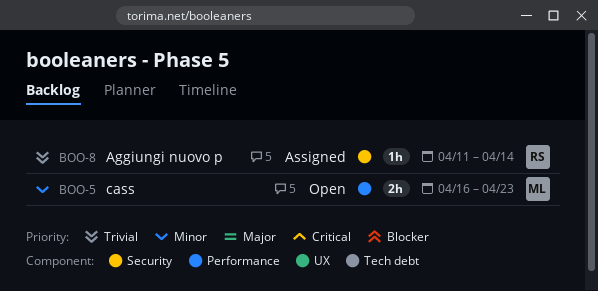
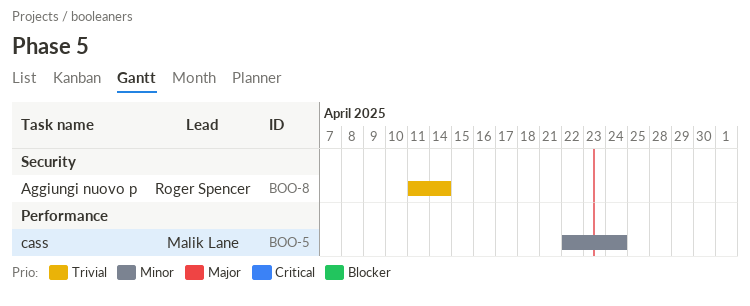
BOO-5, start: Apr 16 -> Apr 22
BOO-5, due: Apr 23 -> Apr 24

